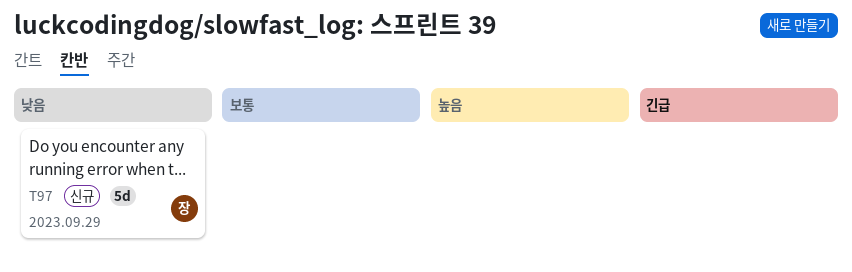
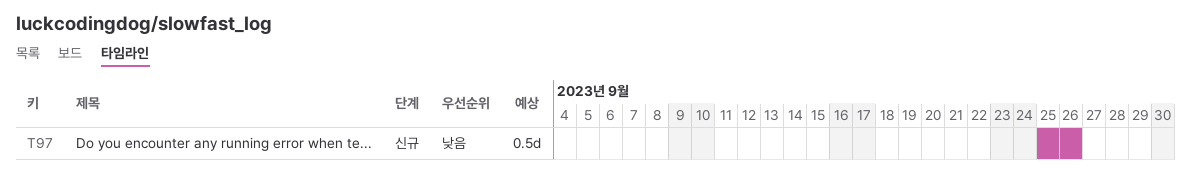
T97, estimate: 5d -> 0.5d
T97, due: Sep 29 -> Sep 26

